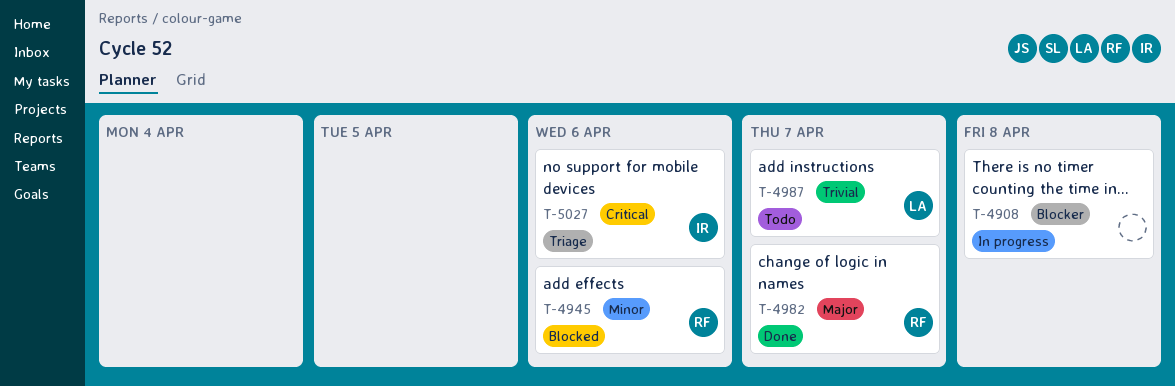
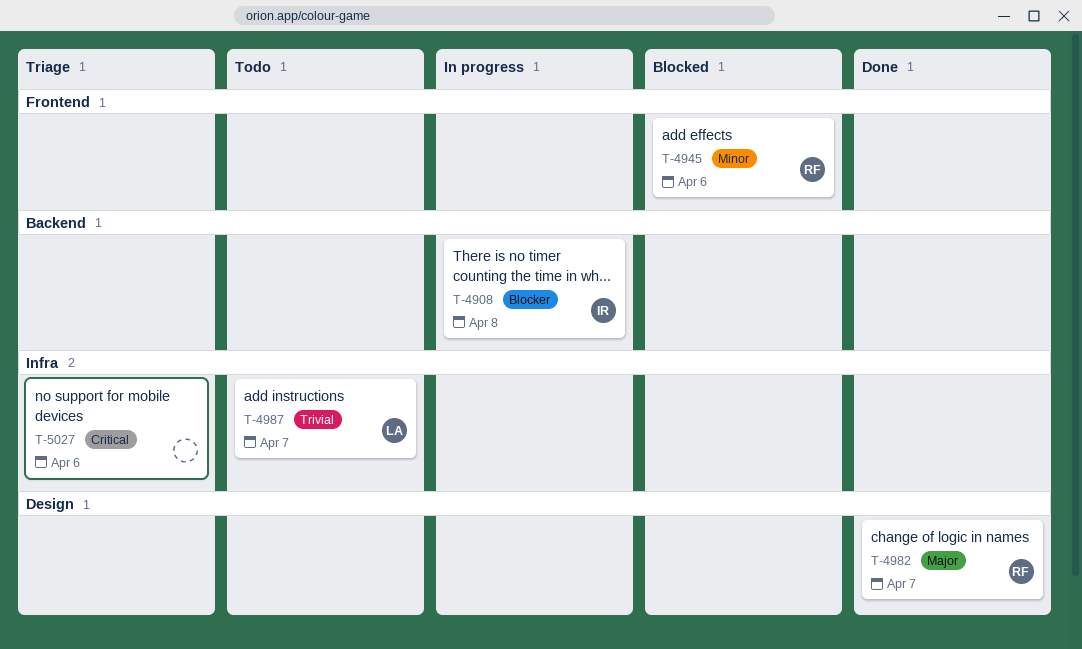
T-4908, owner: none -> IR
T-5027, owner: IR -> none

